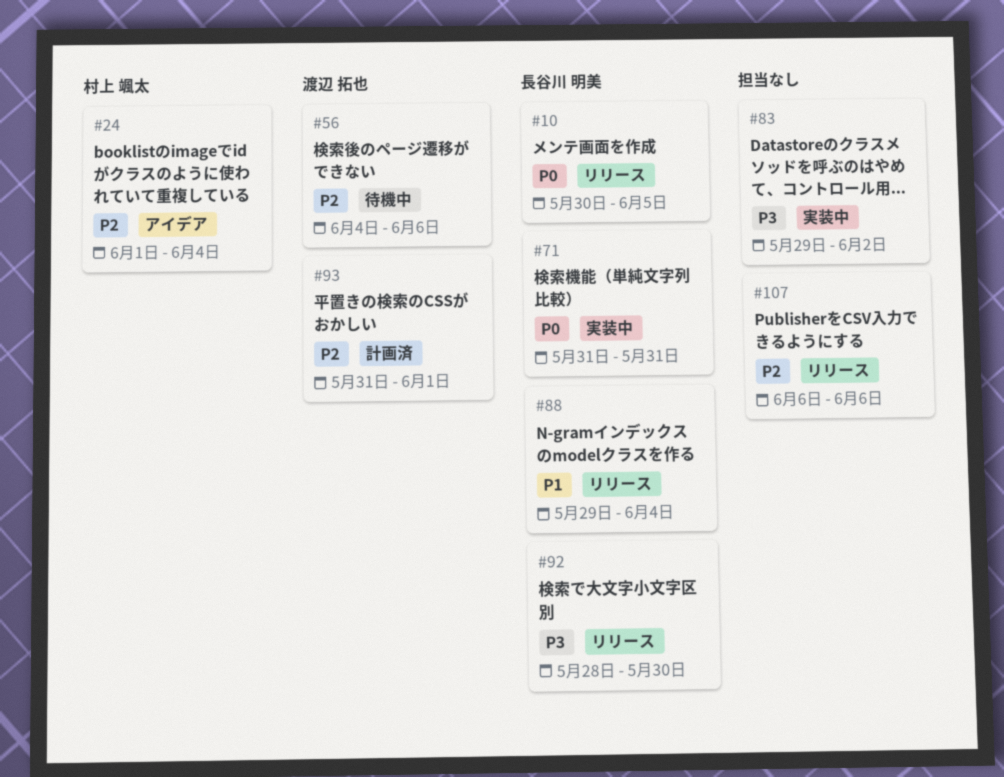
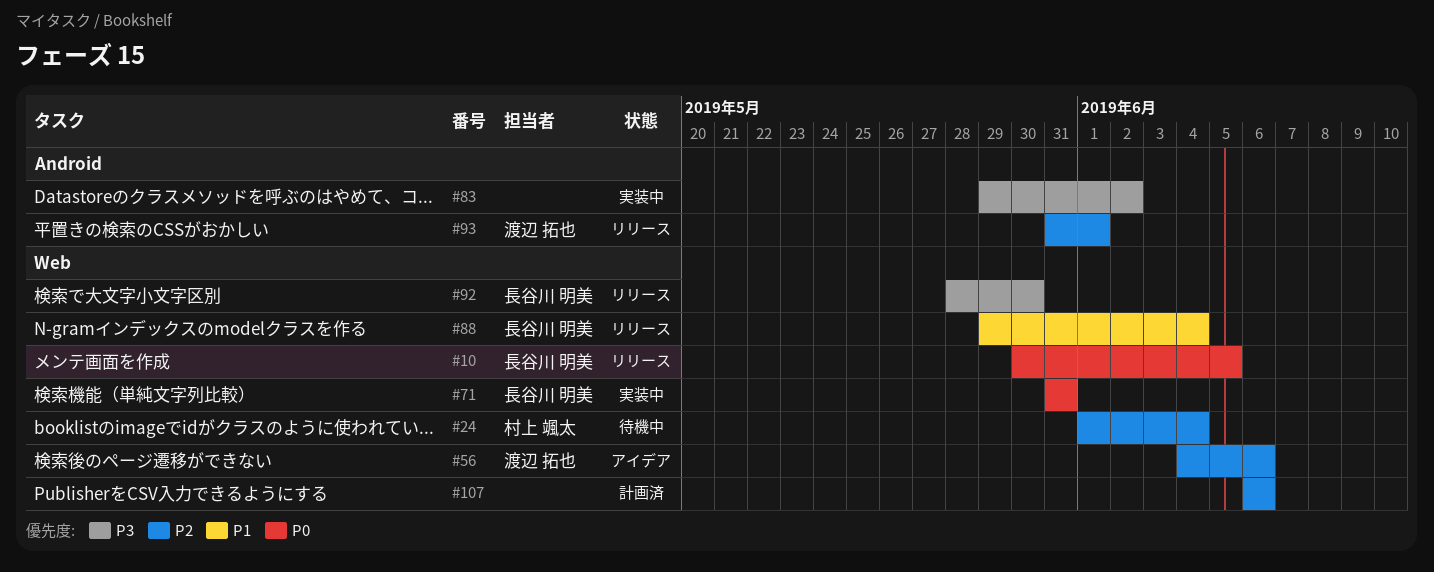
#24, status: アイデア -> 待機中
#56, status: 待機中 -> アイデア
#93, status: 計画済 -> リリース
#107, status: リリース -> 計画済

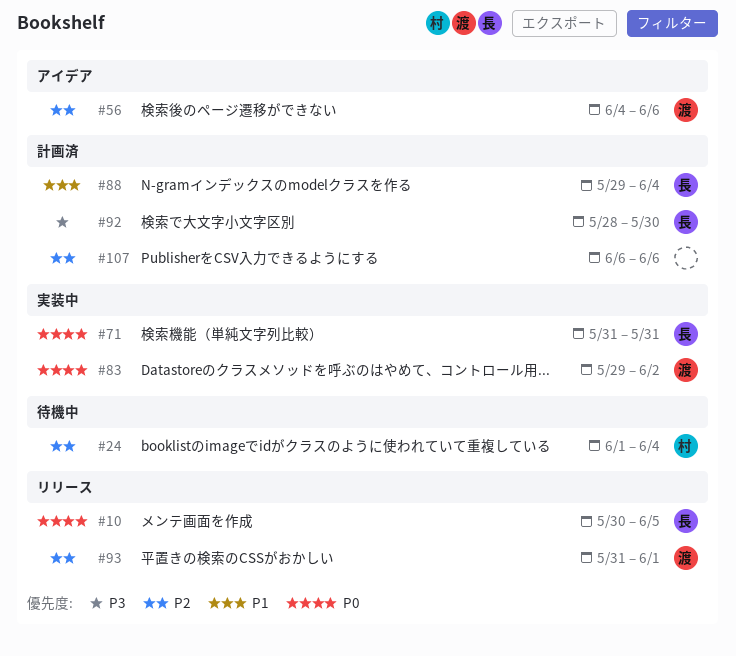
#83, owner: none -> 渡辺 拓也
#83, priority: P3 -> P0
#88, status: リリース -> 計画済
#92, status: リリース -> 計画済

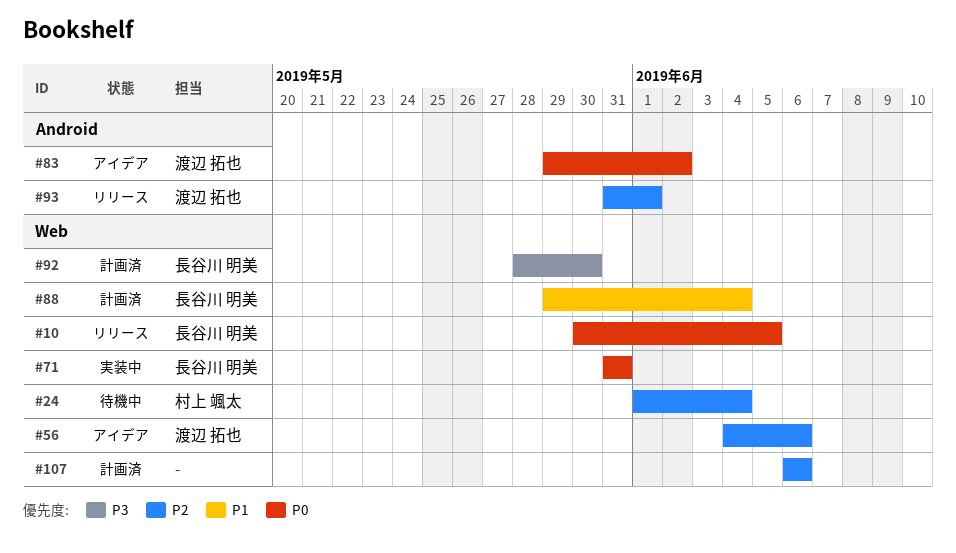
#83, status: 実装中 -> アイデア

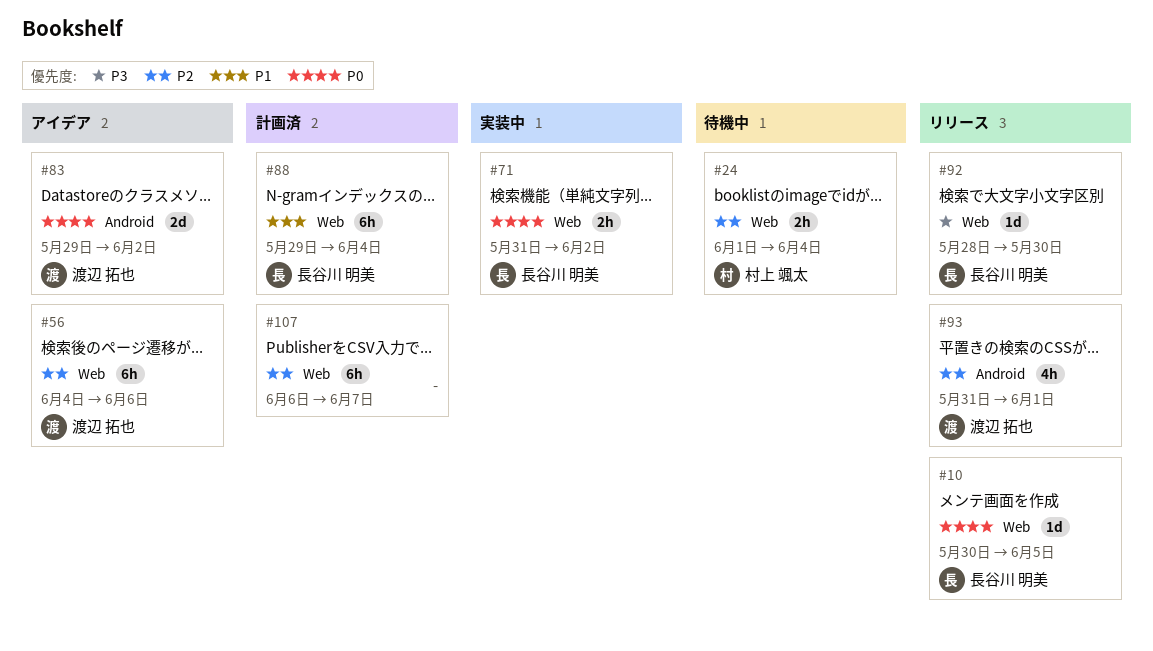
#71, due: May 31 -> Jun 2
#92, status: 計画済 -> リリース
#107, due: Jun 6 -> Jun 7

